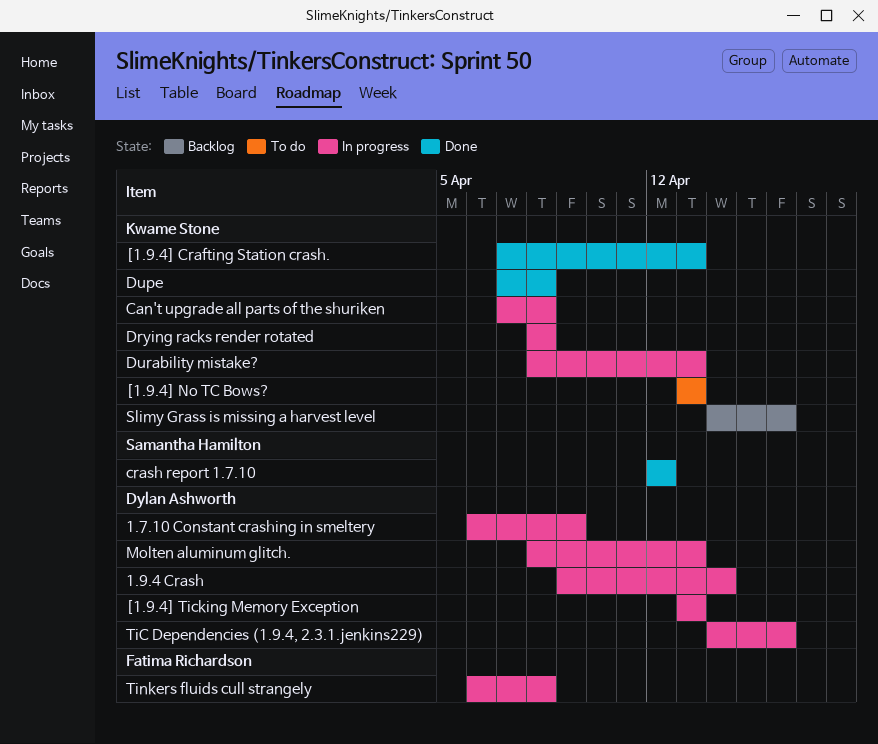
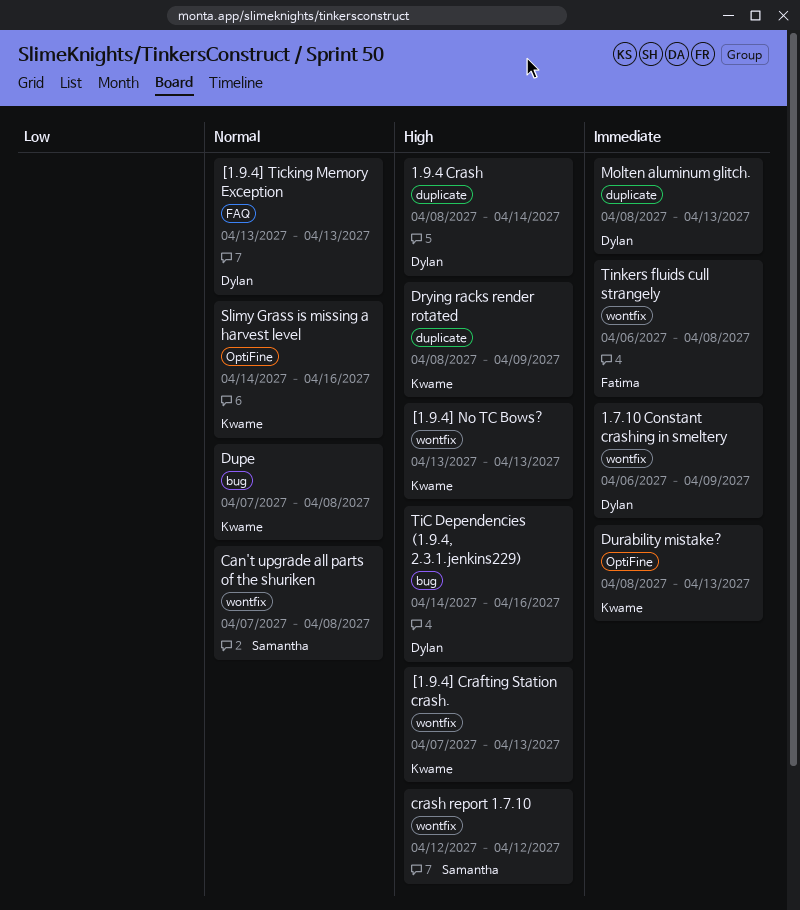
1.9.4 Crash, start: Apr 9 -> Apr 8
Can't upgrade all parts of the shuriken, owner: Kwame Stone -> Samantha Hamilton
Drying racks render rotated, due: Apr 8 -> Apr 9

